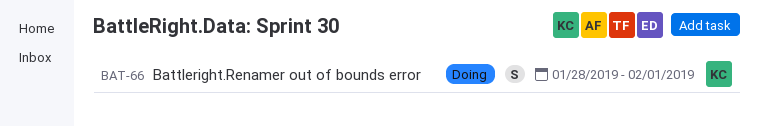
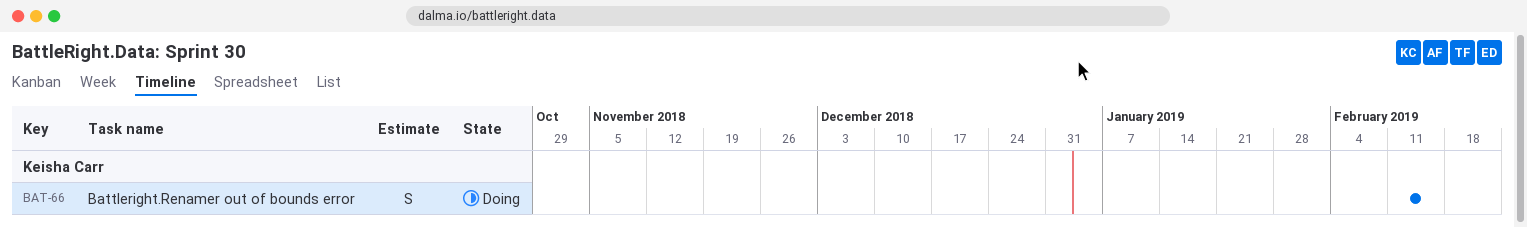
BAT-66, start: Jan 28 -> Feb 11
BAT-66, due: Feb 1 -> Feb 15

